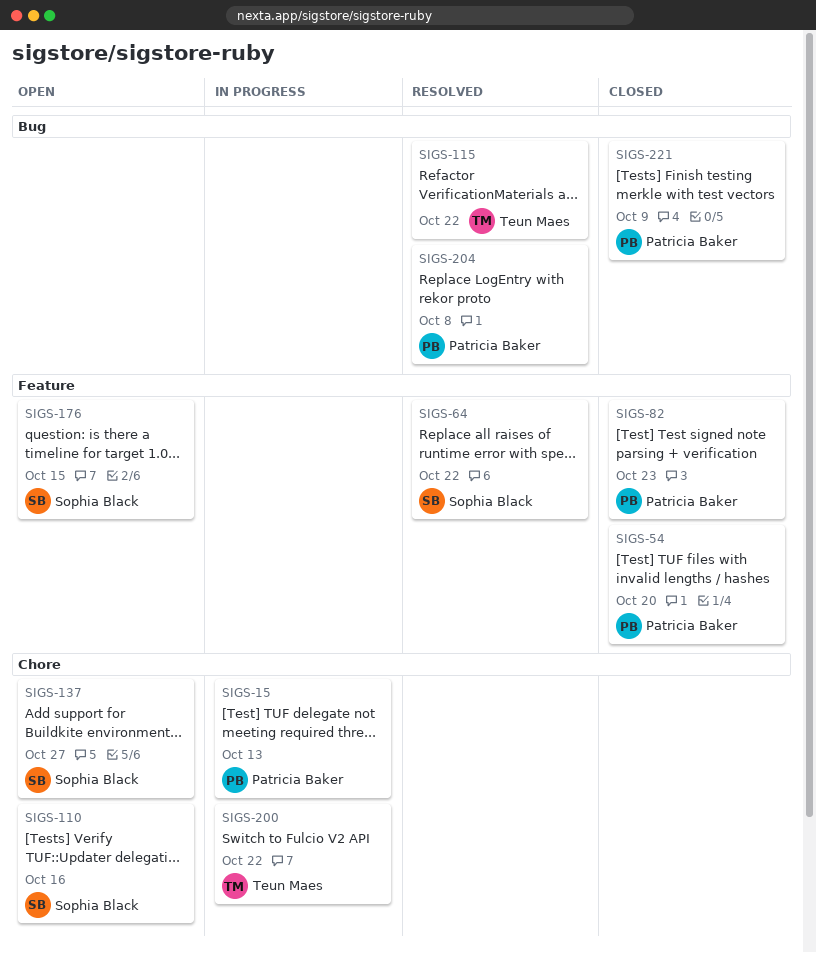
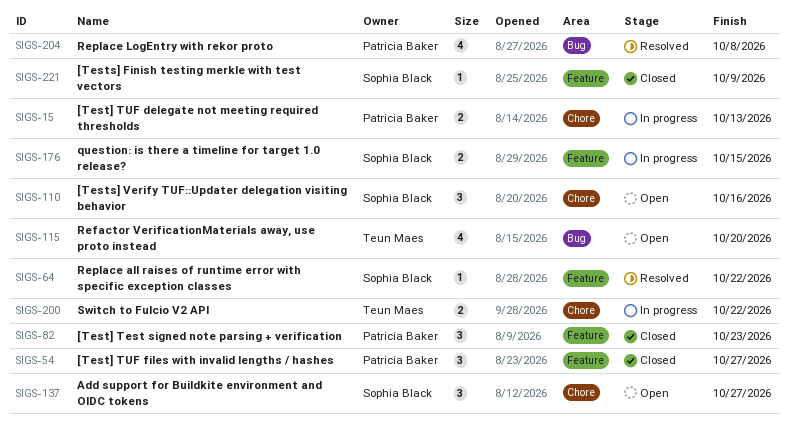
SIGS-54, due: Oct 20 -> Oct 27
SIGS-115, status: Resolved -> Open
SIGS-115, due: Oct 22 -> Oct 20
SIGS-176, status: Open -> In progress
SIGS-221, owner: Patricia Baker -> Sophia Black
SIGS-221, label: Bug -> Feature

